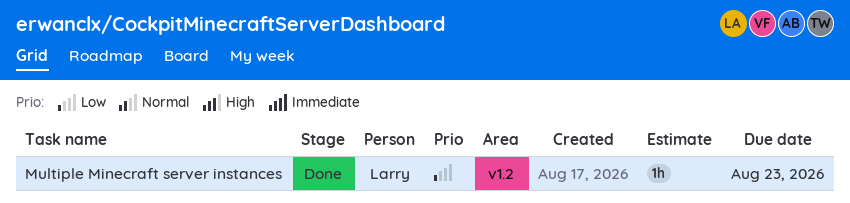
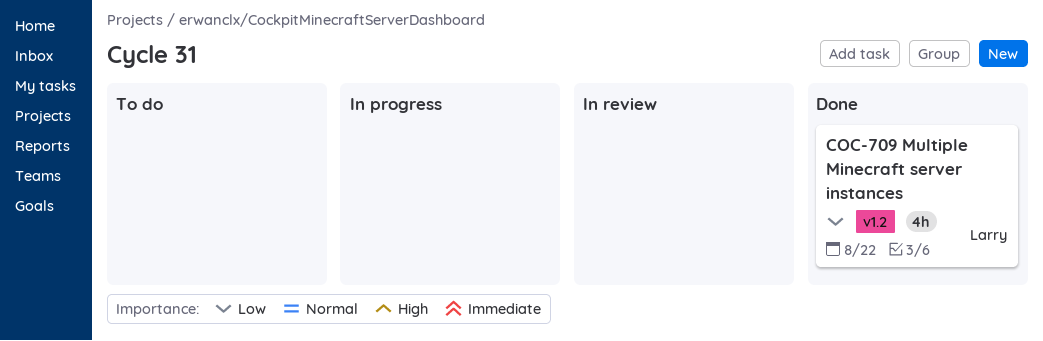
Multiple Minecraft server instances, estimate: 1h -> 4h
Multiple Minecraft server instances, due: Aug 23 -> Aug 22

